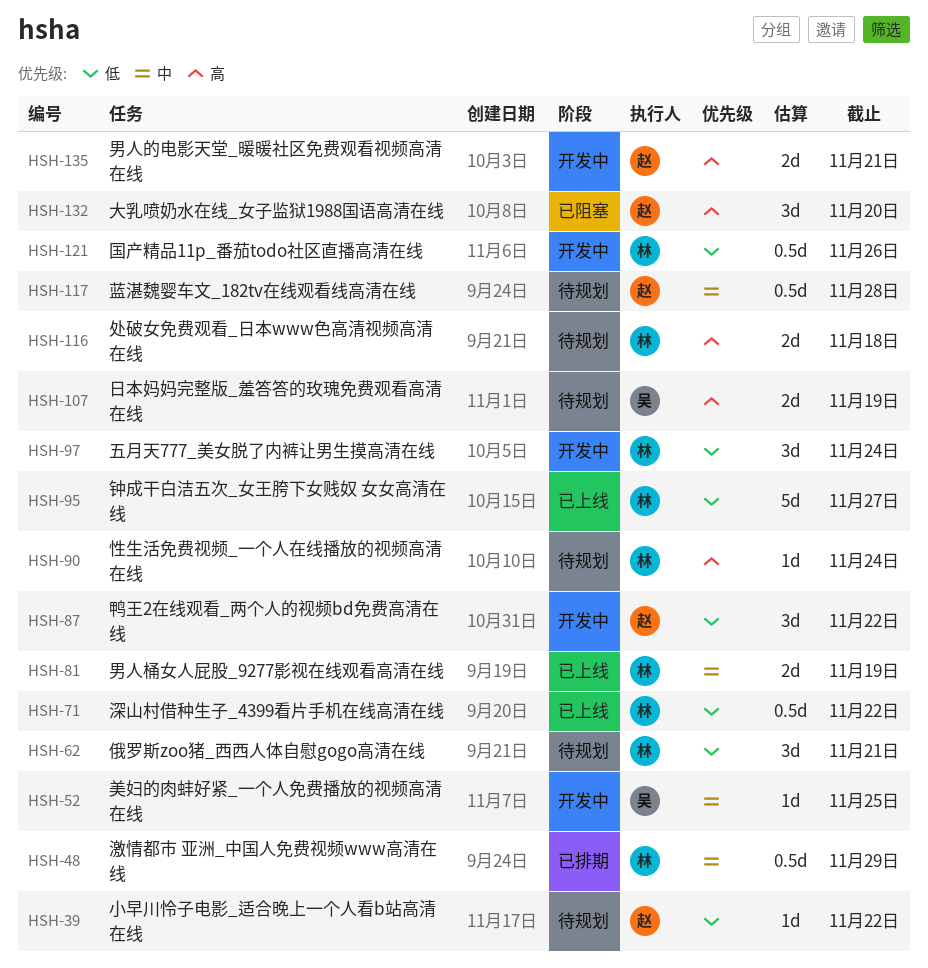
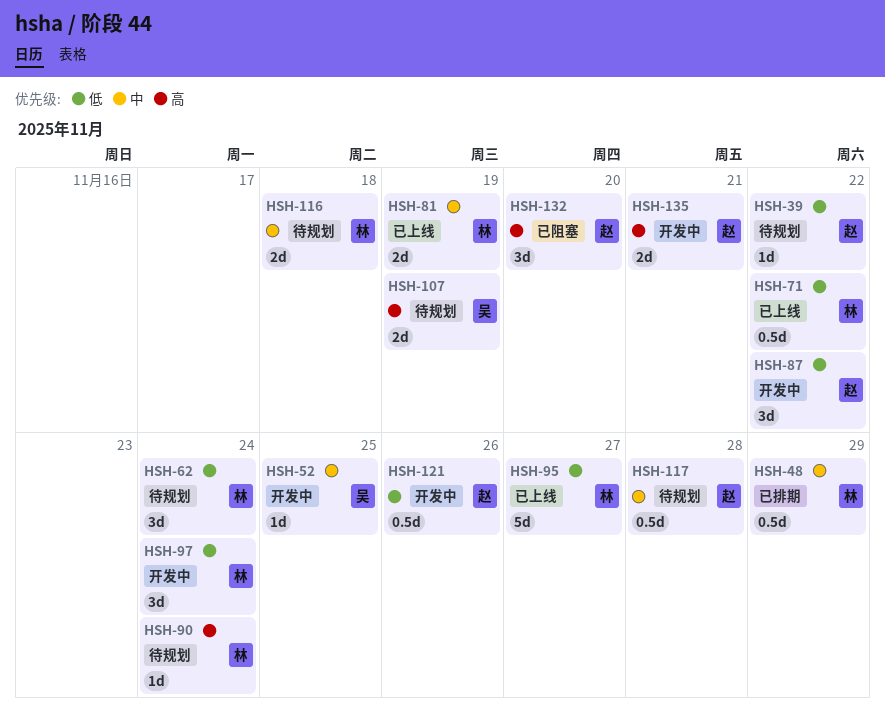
HSH-62, due: Nov 21 -> Nov 24
HSH-116, priority: 高 -> 中
HSH-121, owner: 林 -> 赵

